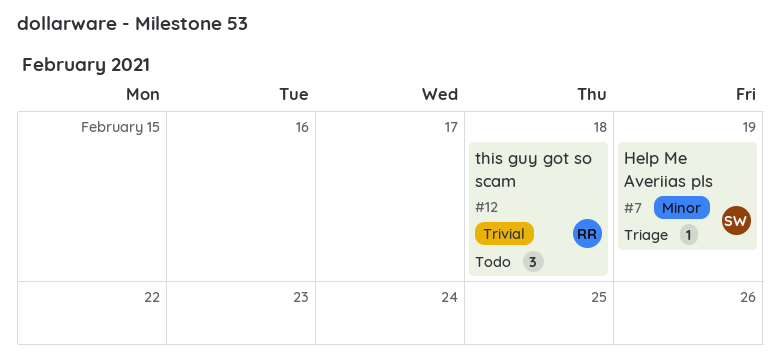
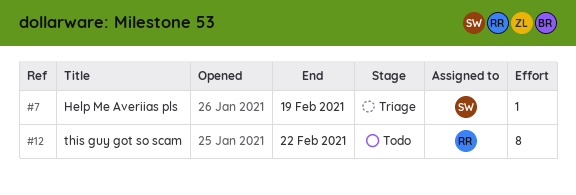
#12, estimate: 3 -> 8
#12, due: Feb 18 -> Feb 22

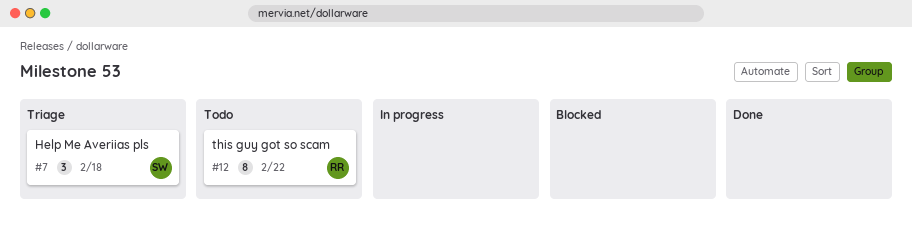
#7, estimate: 1 -> 3
#7, due: Feb 19 -> Feb 18

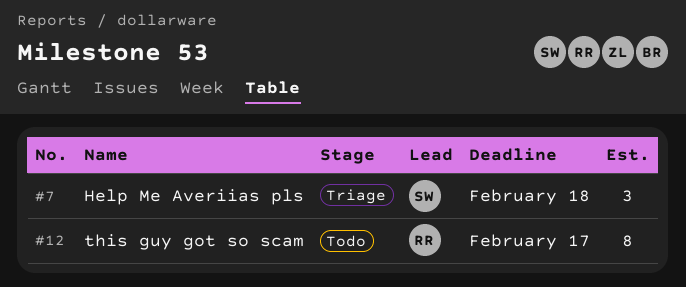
#12, due: Feb 22 -> Feb 17

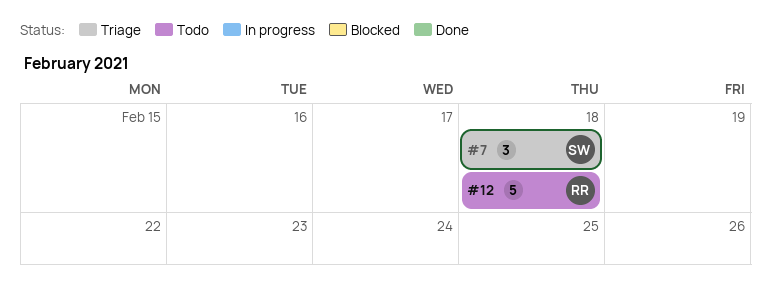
#12, estimate: 8 -> 5
#12, due: Feb 17 -> Feb 18

